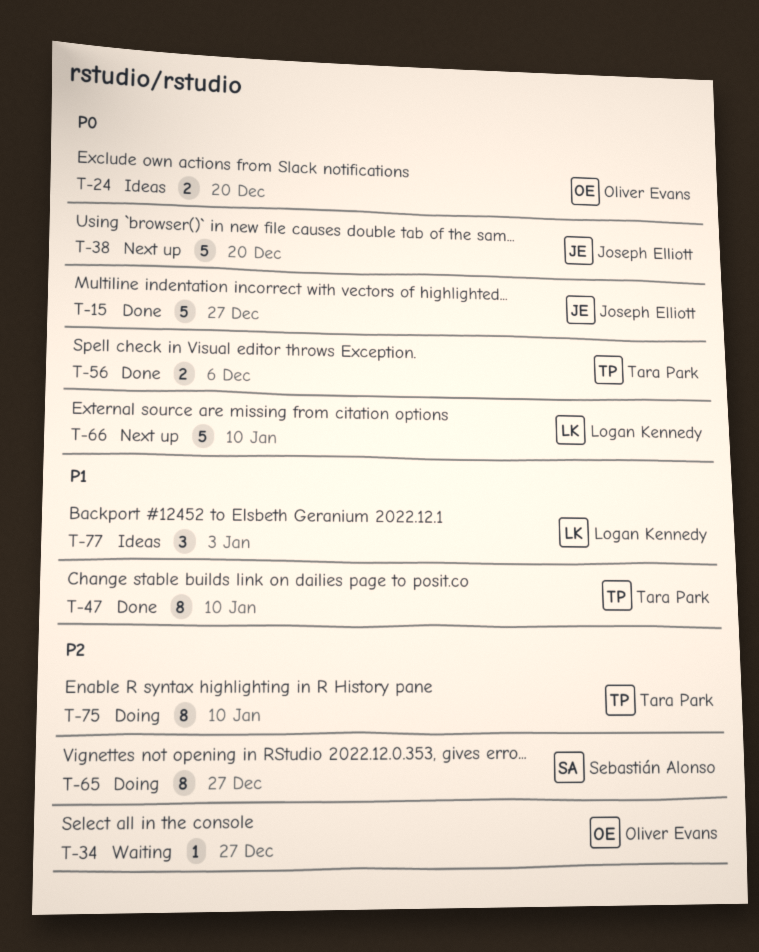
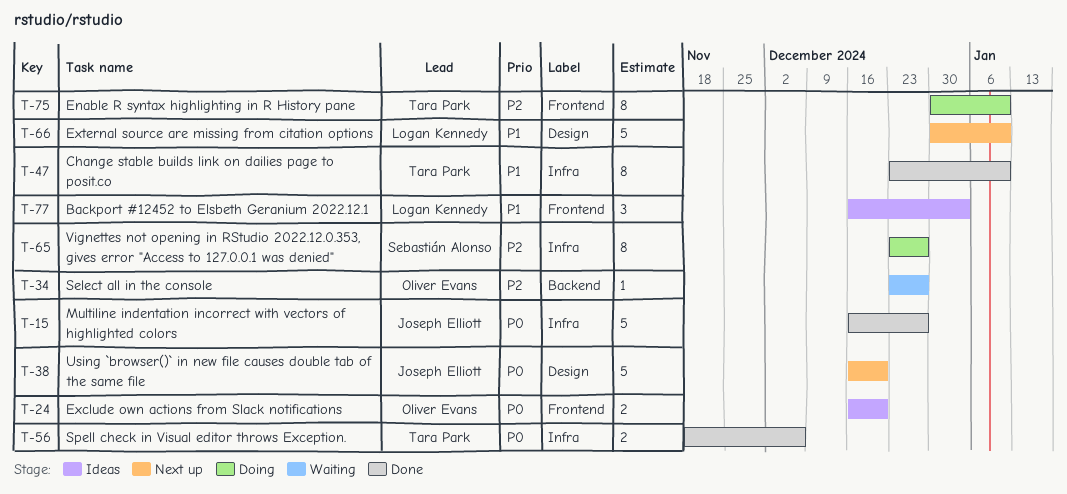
T-66, priority: P0 -> P1

